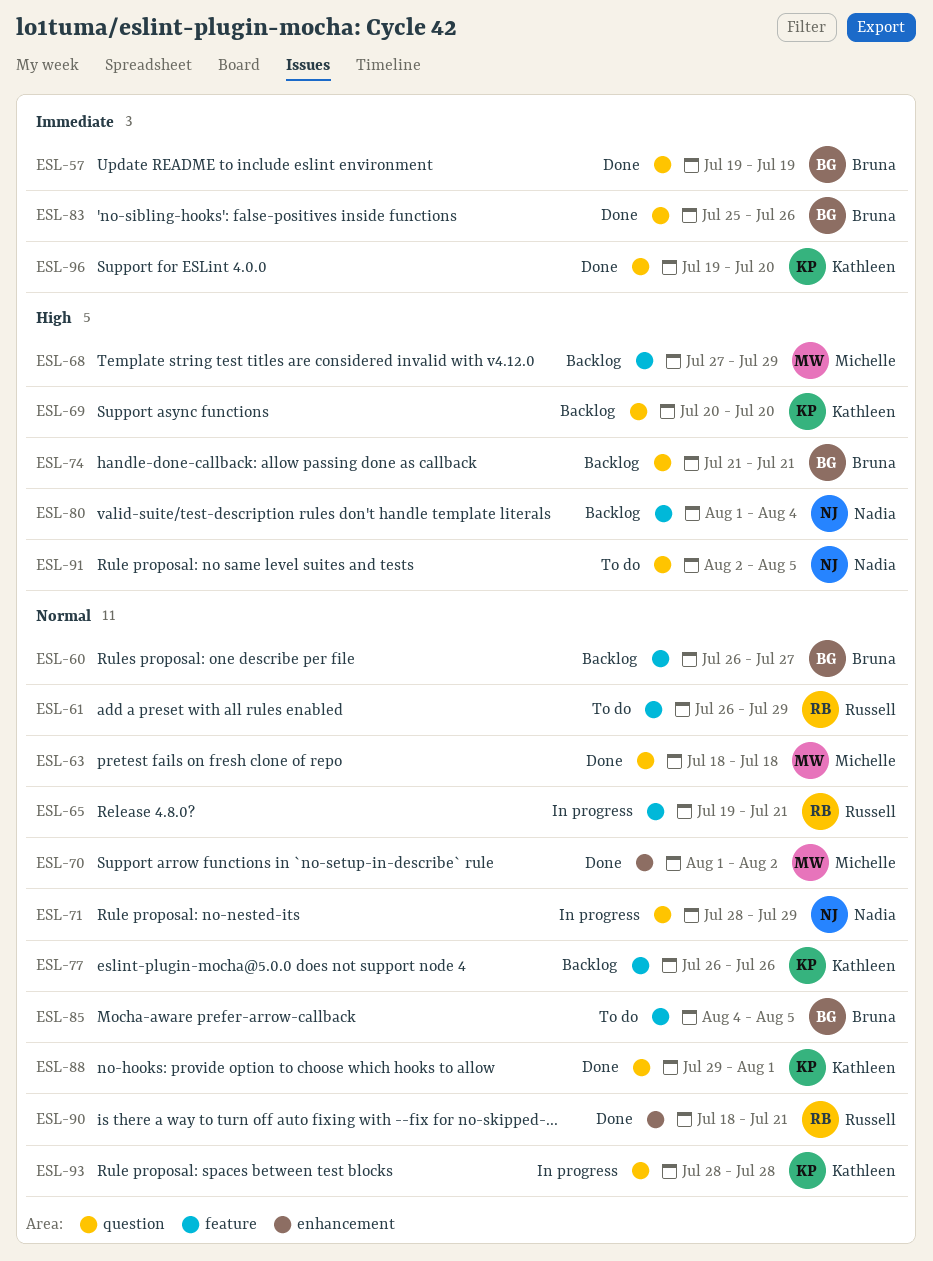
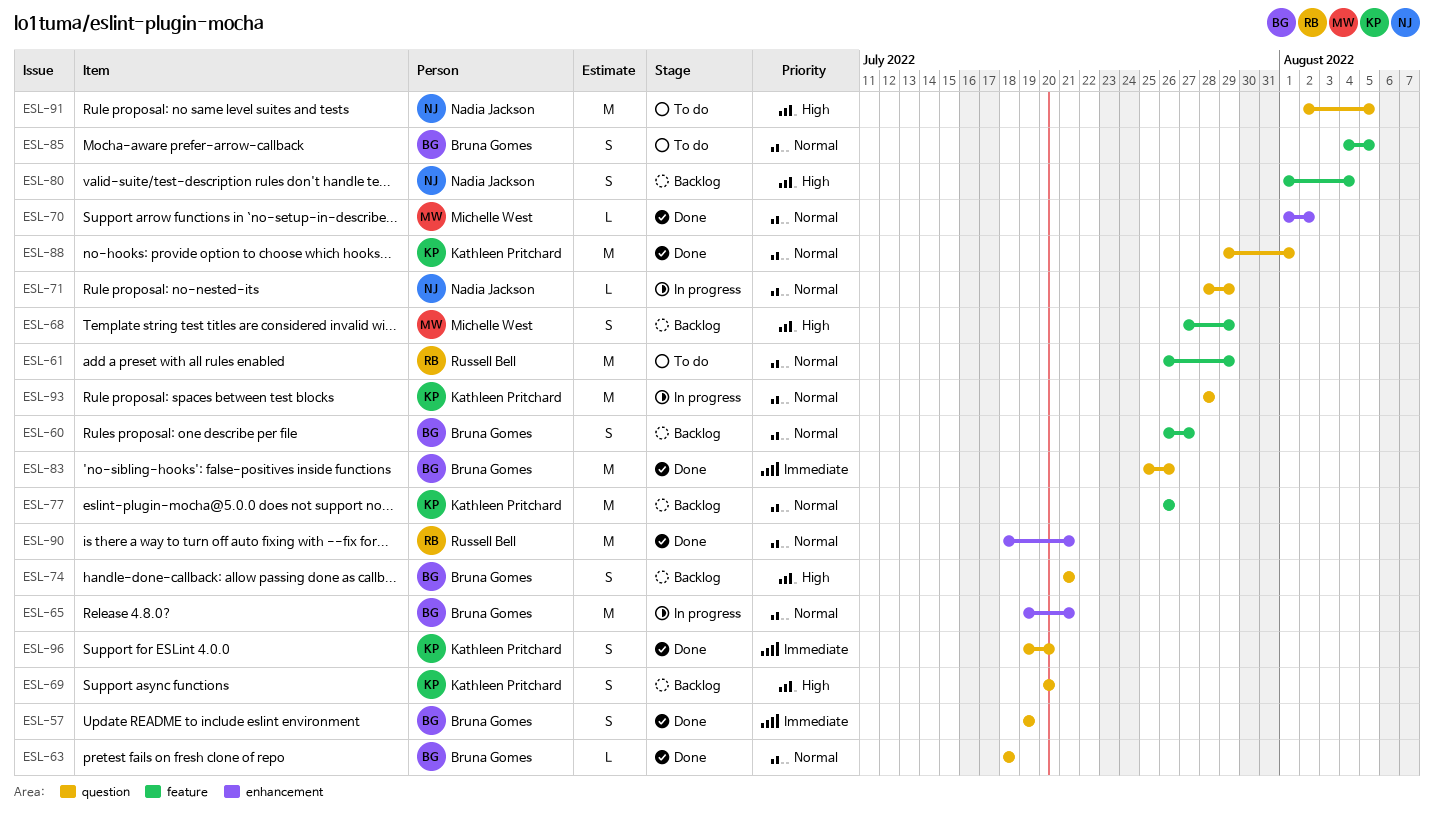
ESL-63, owner: Michelle West -> Bruna Gomes
ESL-65, owner: Russell Bell -> Bruna Gomes
ESL-65, label: feature -> enhancement

